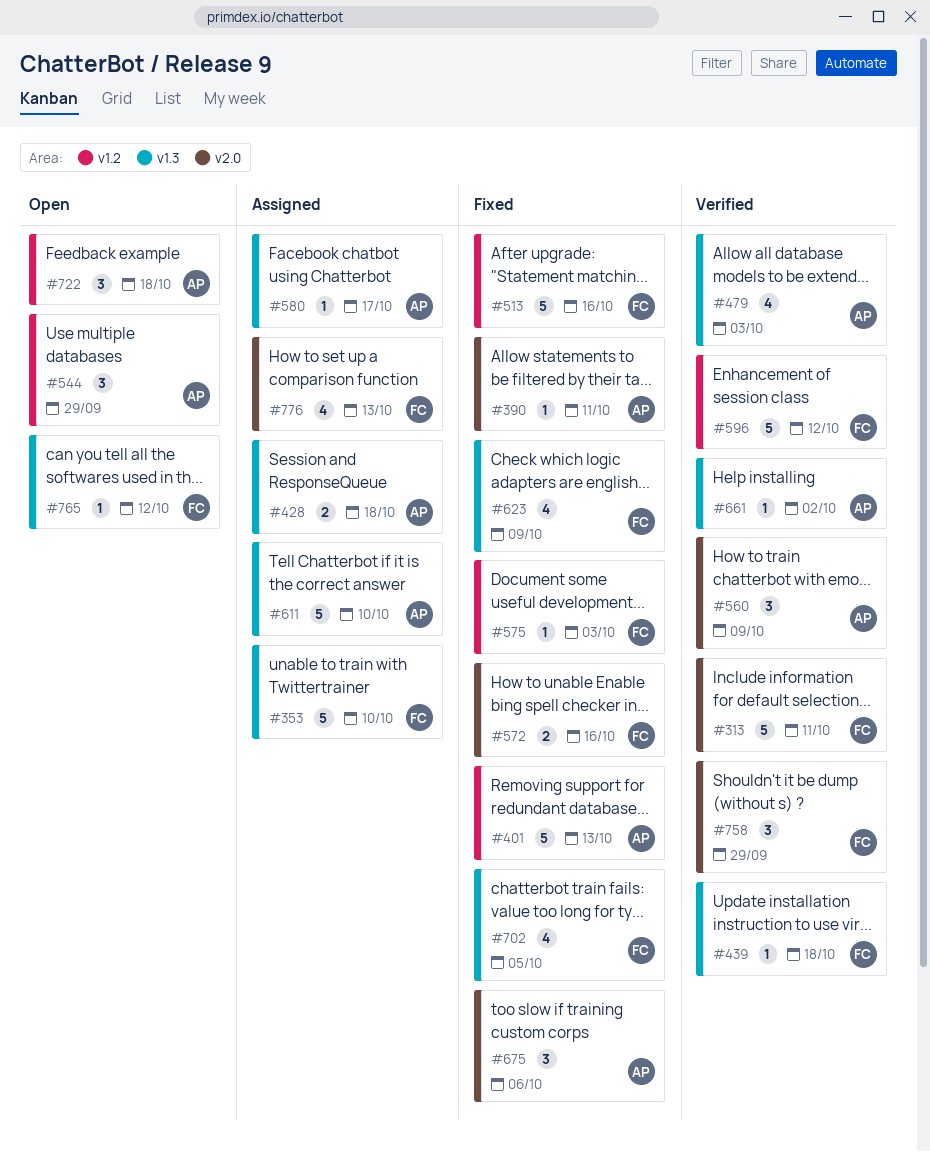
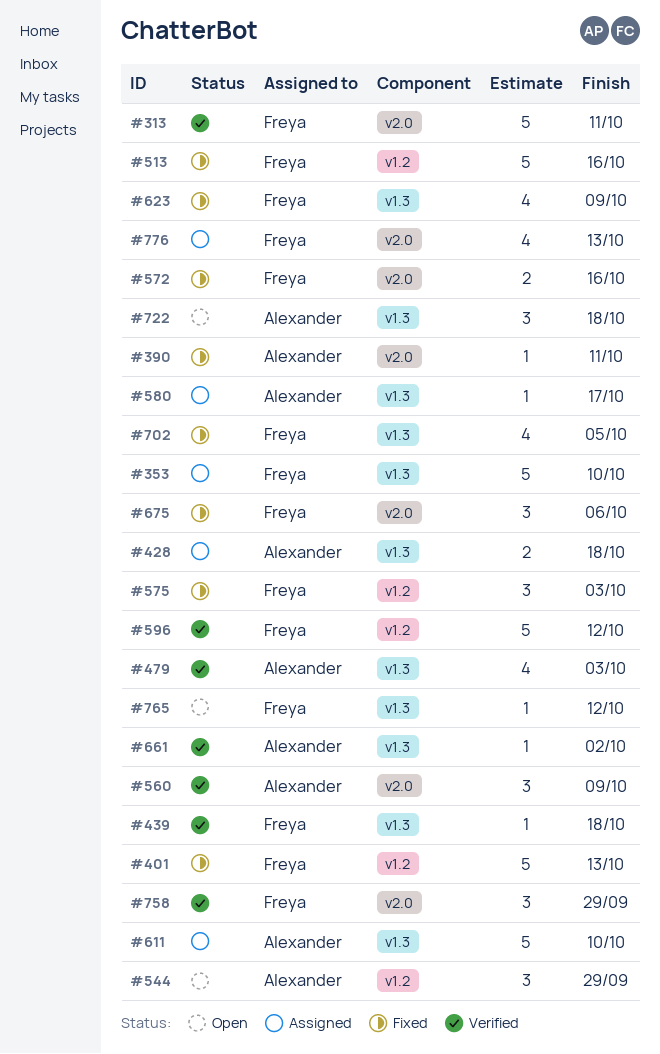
#401, owner: Alexander -> Freya
#575, estimate: 1 -> 3
#675, owner: Alexander -> Freya
#722, label: v1.2 -> v1.3

